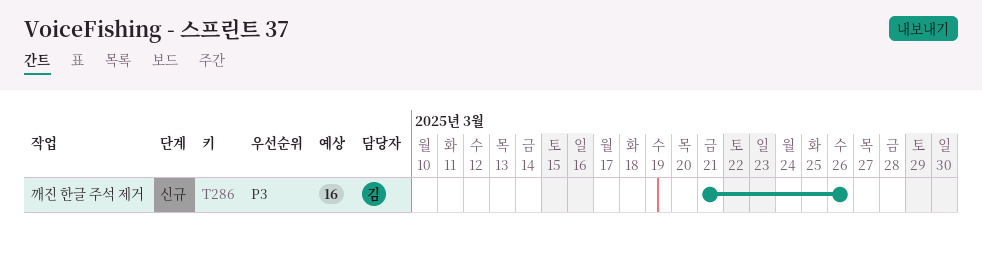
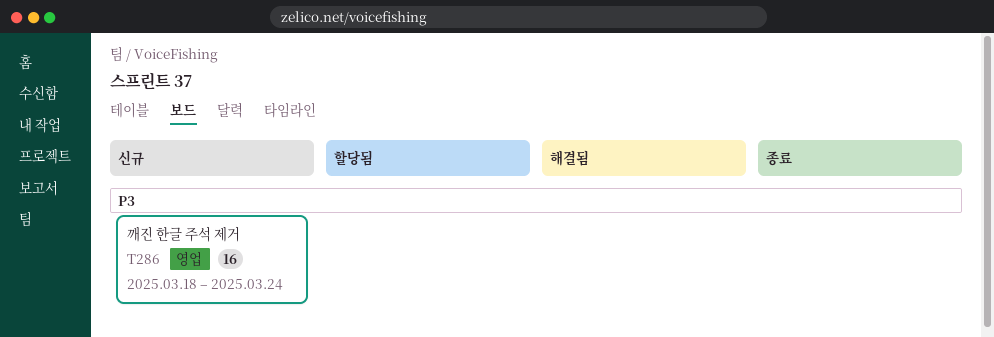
T286, start: Mar 21 -> Mar 18
T286, due: Mar 26 -> Mar 24

